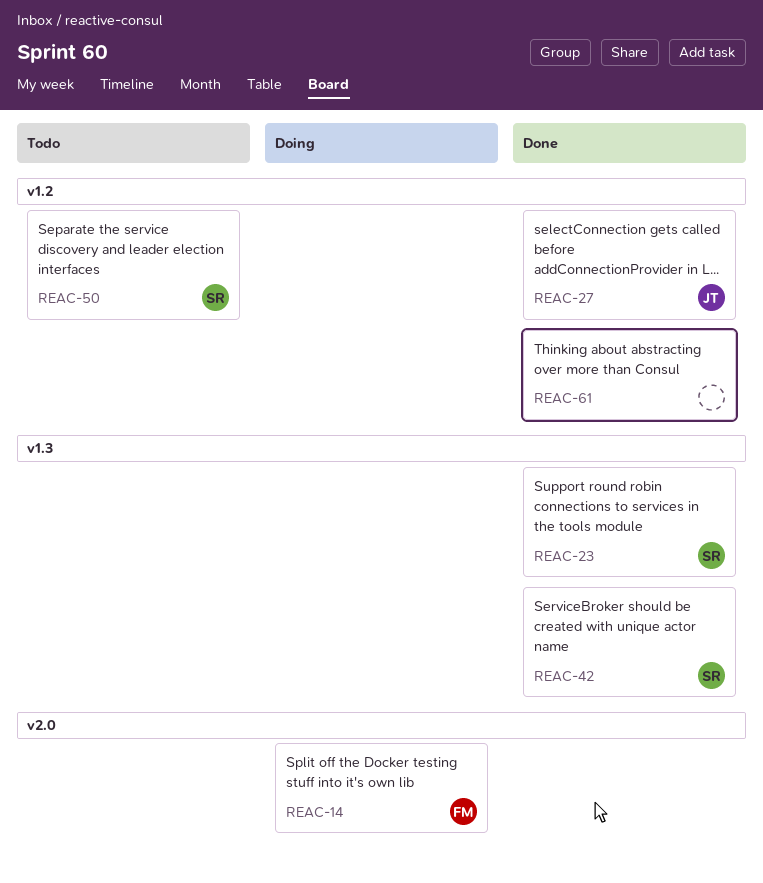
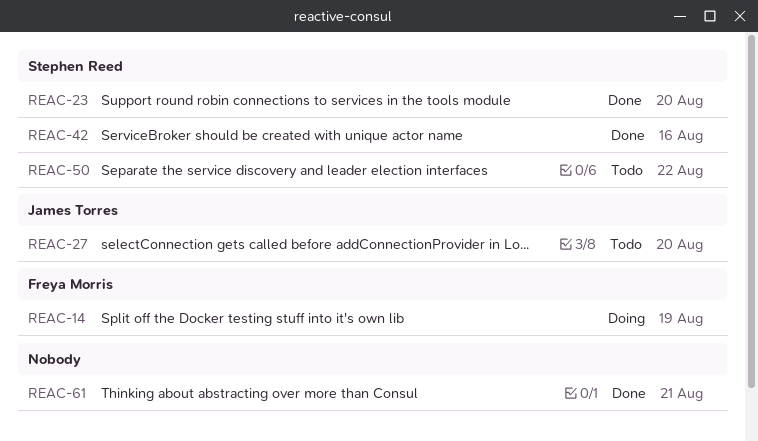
REAC-27, status: Done -> Todo

